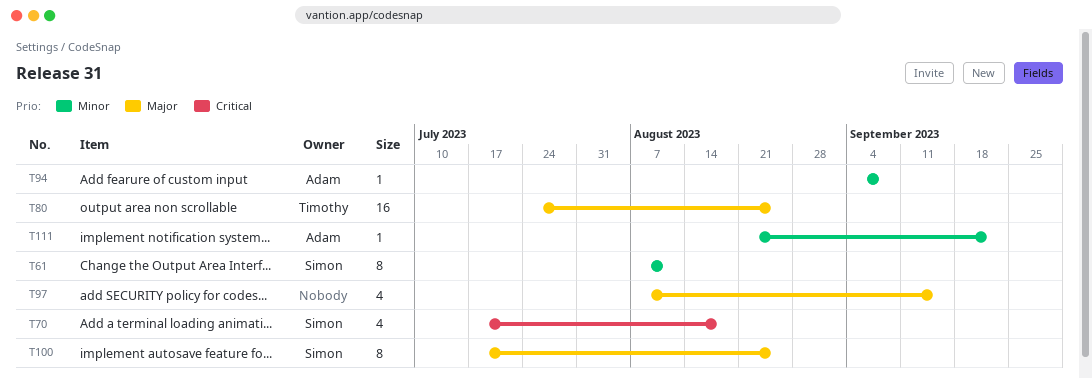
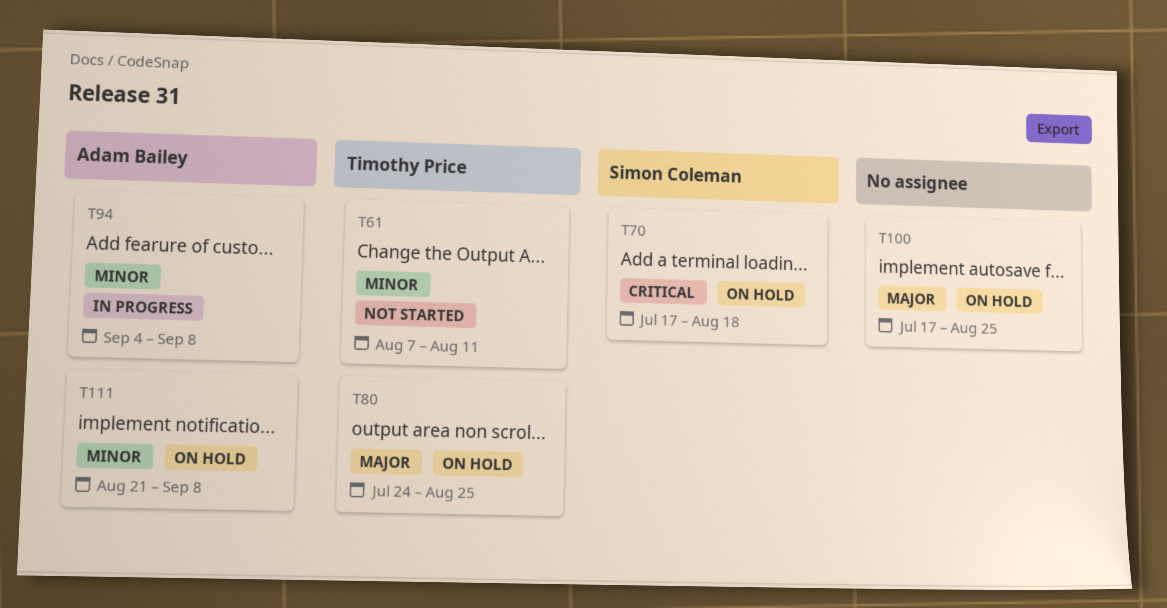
T61, owner: Simon Coleman -> Timothy Price
T97: present -> none
T100, owner: Simon Coleman -> none
T111, due: Sep 22 -> Sep 8

